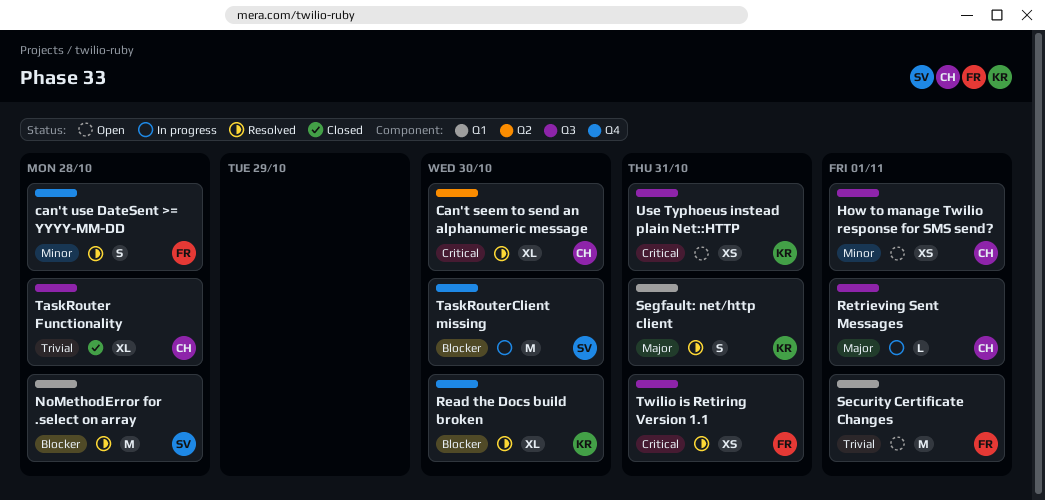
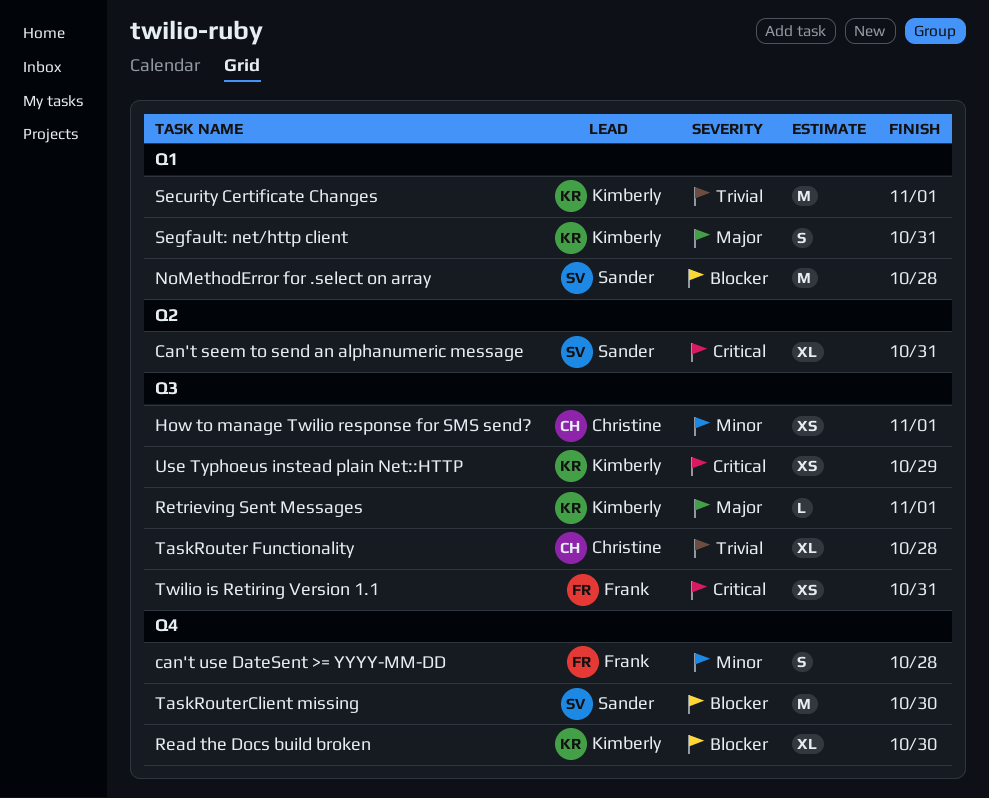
Can't seem to send an alphanumeric message, owner: Christine -> Sander
Can't seem to send an alphanumeric message, due: Oct 30 -> Oct 31
Retrieving Sent Messages, owner: Christine -> Kimberly
Security Certificate Changes, owner: Frank -> Kimberly
Use Typhoeus instead plain Net::HTTP, due: Oct 31 -> Oct 29

